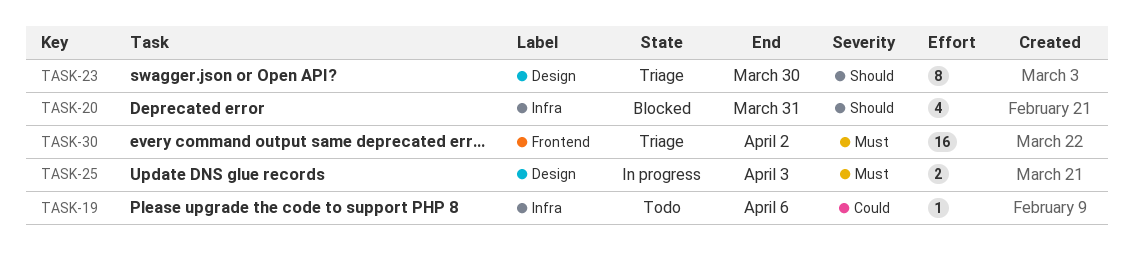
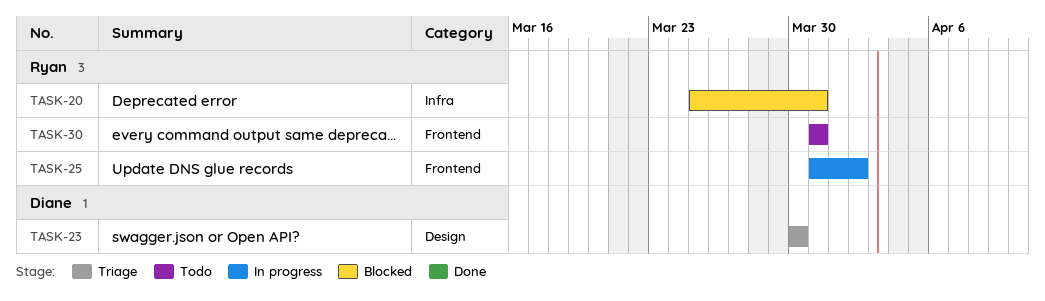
TASK-19: present -> none
TASK-25, label: Design -> Frontend
TASK-25, due: Apr 3 -> Apr 2
TASK-30, status: Triage -> Todo
TASK-30, due: Apr 2 -> Mar 31

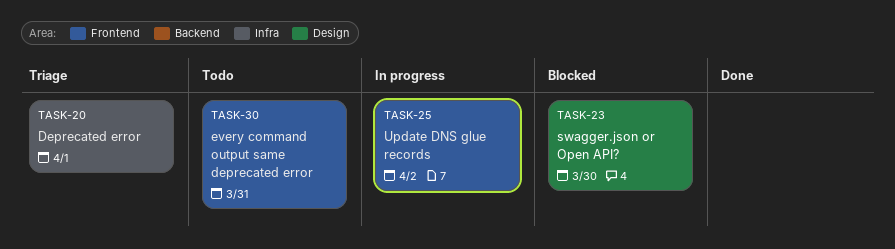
TASK-20, status: Blocked -> Triage
TASK-20, due: Mar 31 -> Apr 1
TASK-23, status: Triage -> Blocked

